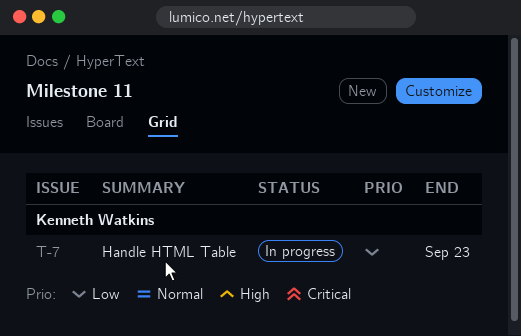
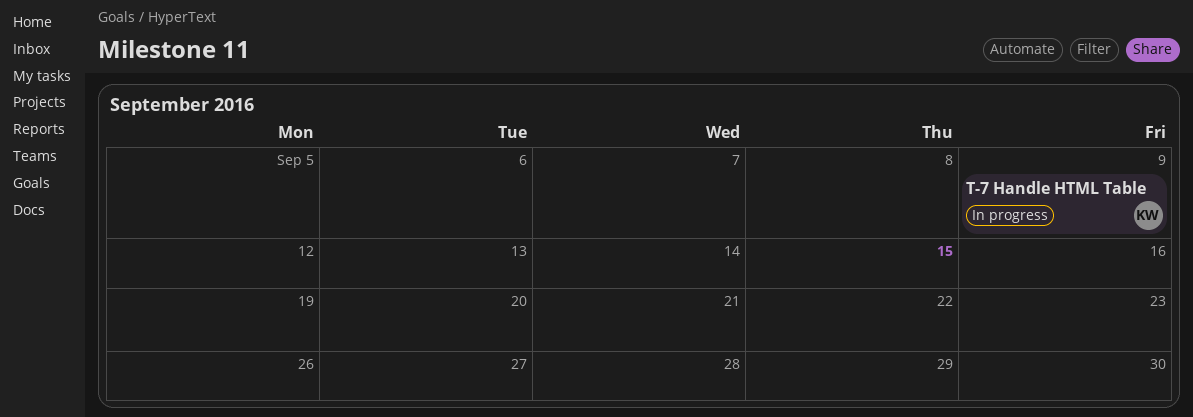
T-7, due: Sep 23 -> Sep 9

